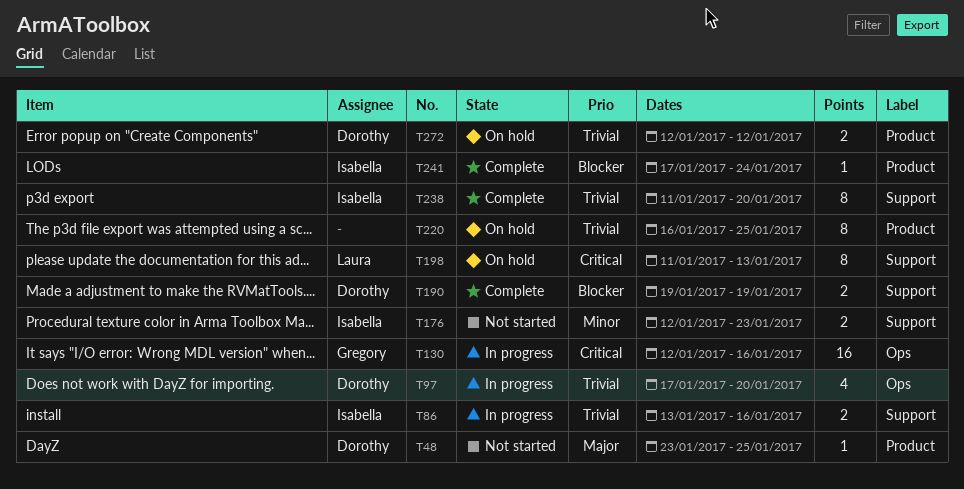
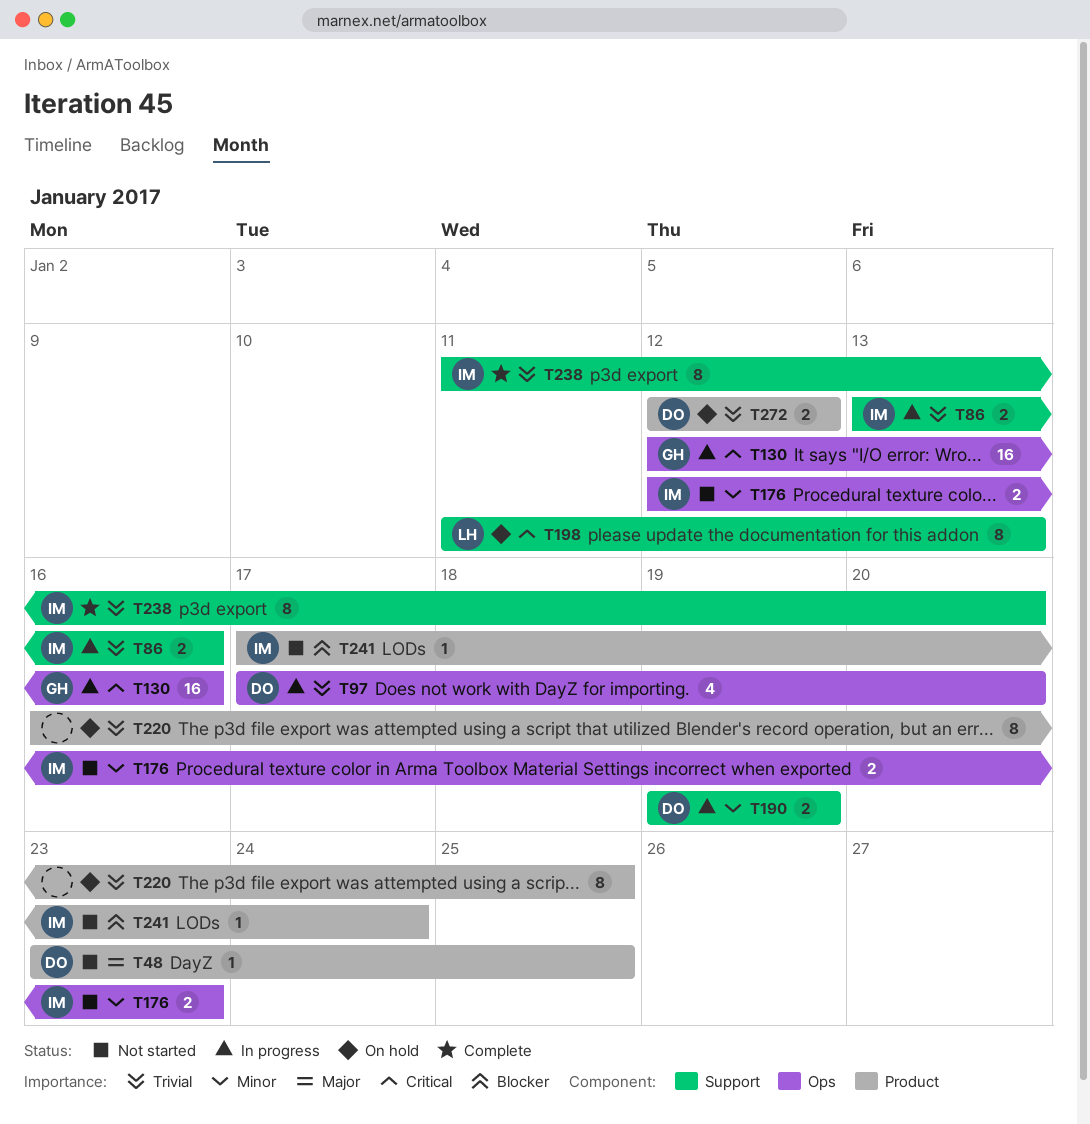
T176, label: Support -> Ops
T190, status: Complete -> In progress
T190, priority: Blocker -> Minor
T241, status: Complete -> Not started

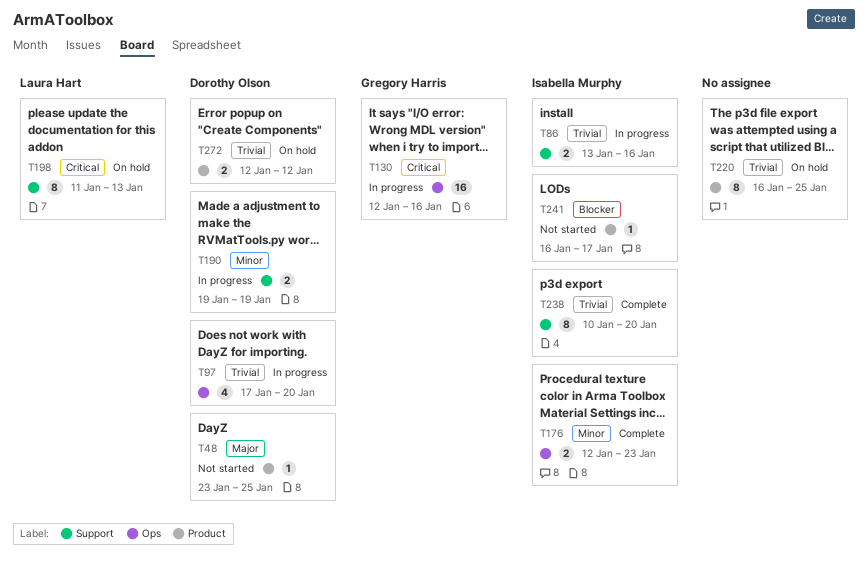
T176, status: Not started -> Complete
T238, start: Jan 11 -> Jan 10
T241, start: Jan 17 -> Jan 16
T241, due: Jan 24 -> Jan 17

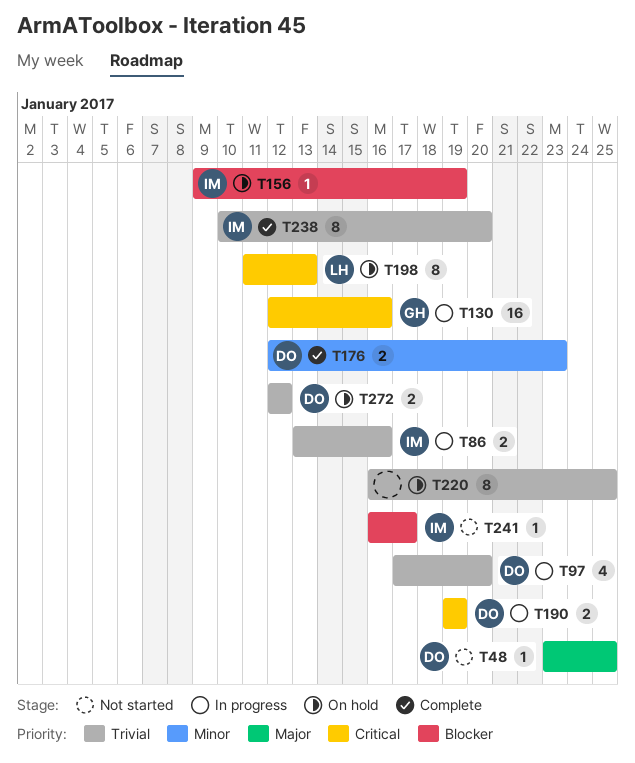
T156: none -> present
T176, owner: Isabella Murphy -> Dorothy Olson
T190, priority: Minor -> Critical

